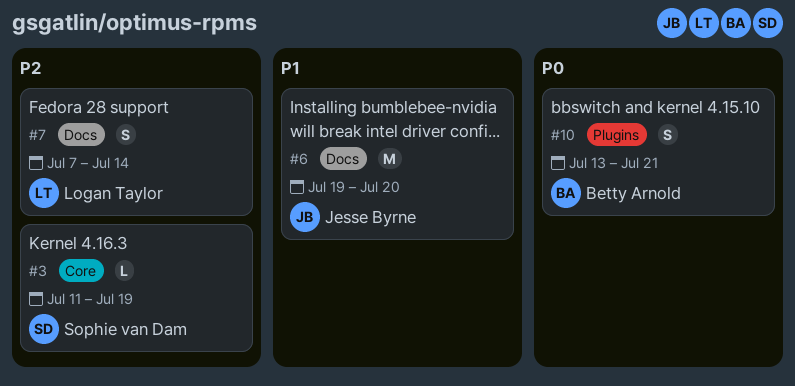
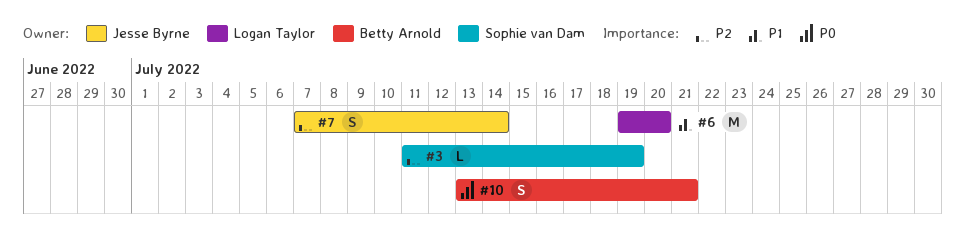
#6, owner: Jesse Byrne -> Logan Taylor
#7, owner: Logan Taylor -> Jesse Byrne

